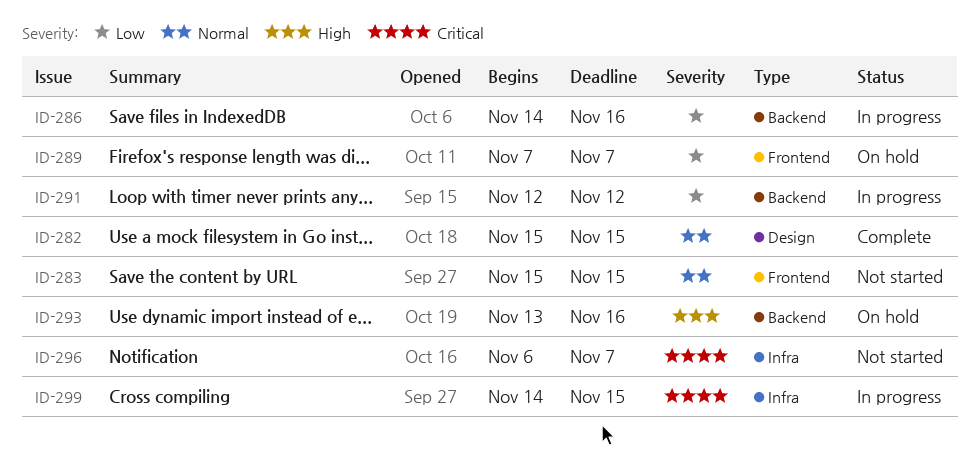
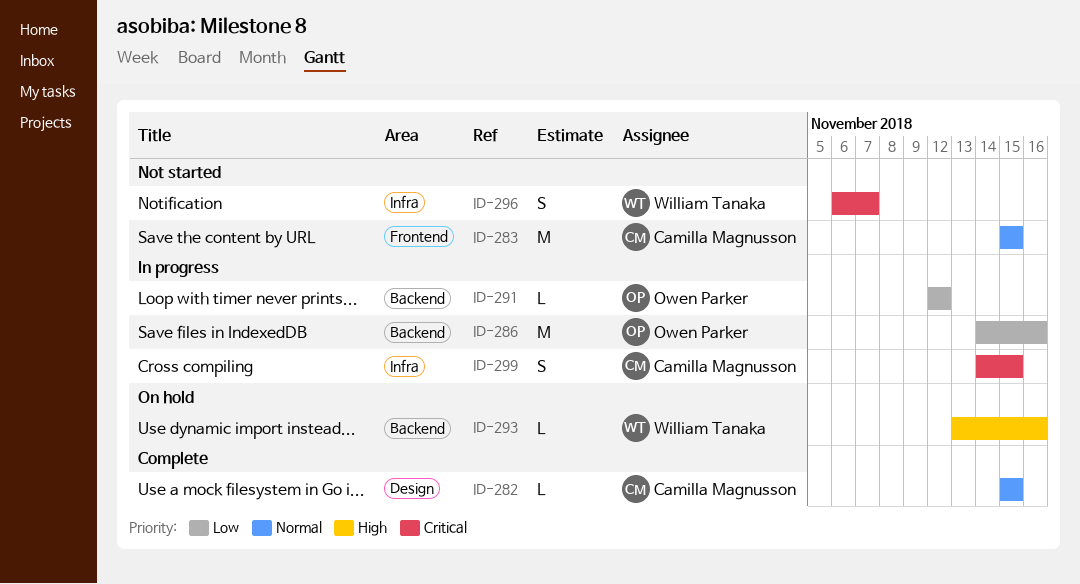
ID-289: present -> none

